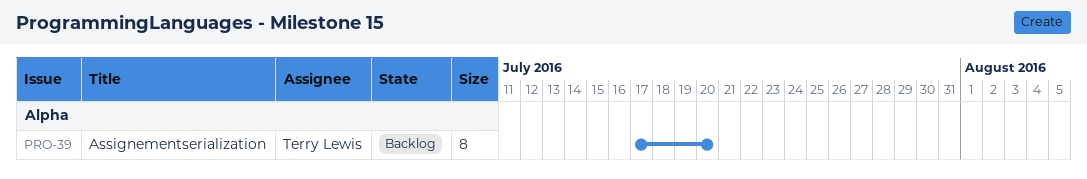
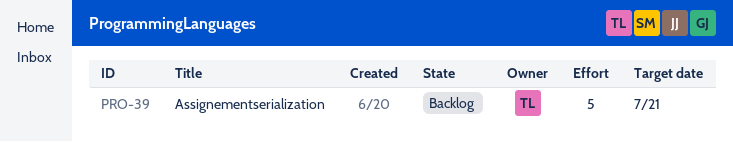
PRO-39, estimate: 8 -> 5
PRO-39, due: Jul 20 -> Jul 21

